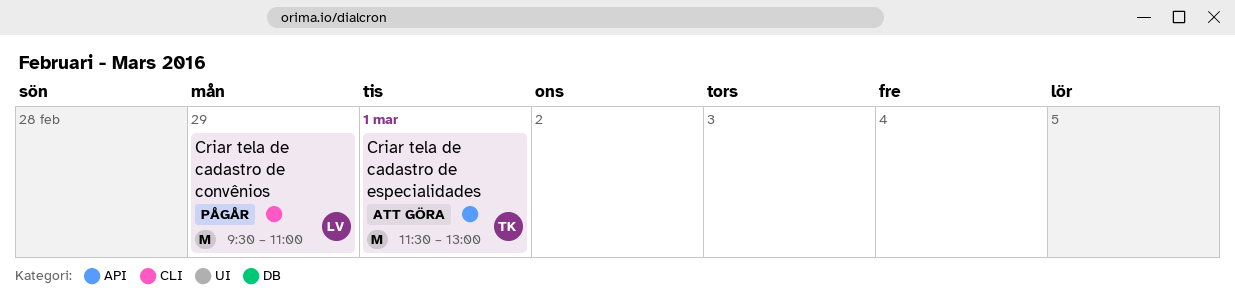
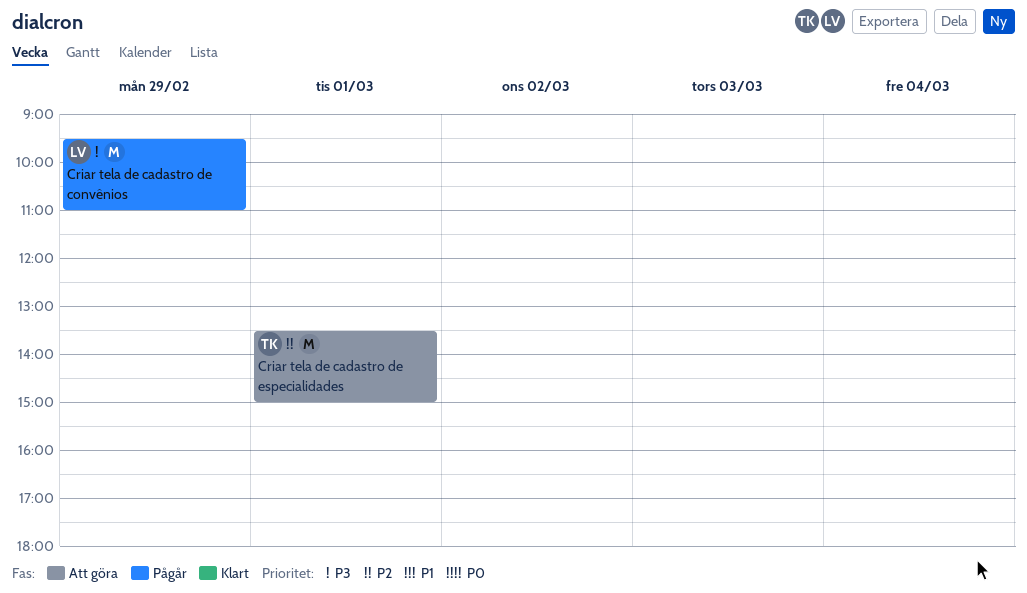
Criar tela de cadastro de especialidades, begins: 11:30 -> 13:30
Criar tela de cadastro de especialidades, ends: 13:00 -> 15:00

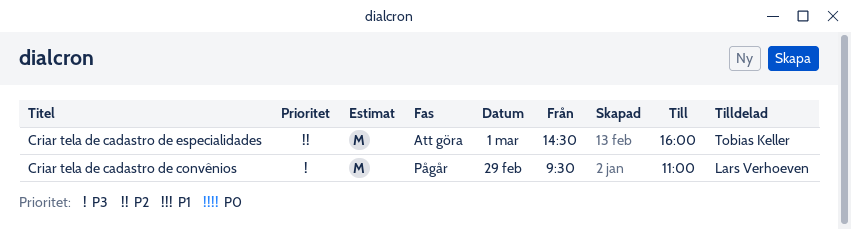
Criar tela de cadastro de especialidades, begins: 13:30 -> 14:30
Criar tela de cadastro de especialidades, ends: 15:00 -> 16:00

